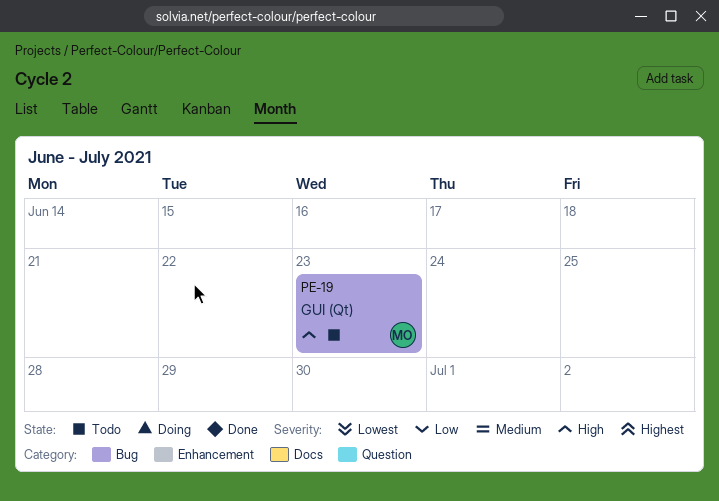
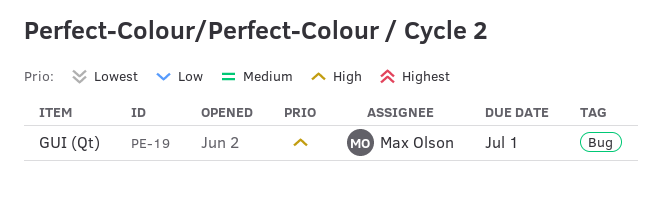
PE-19, due: Jun 23 -> Jul 1

